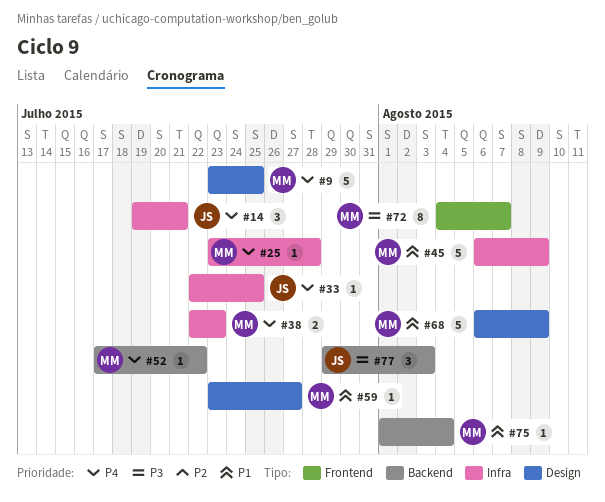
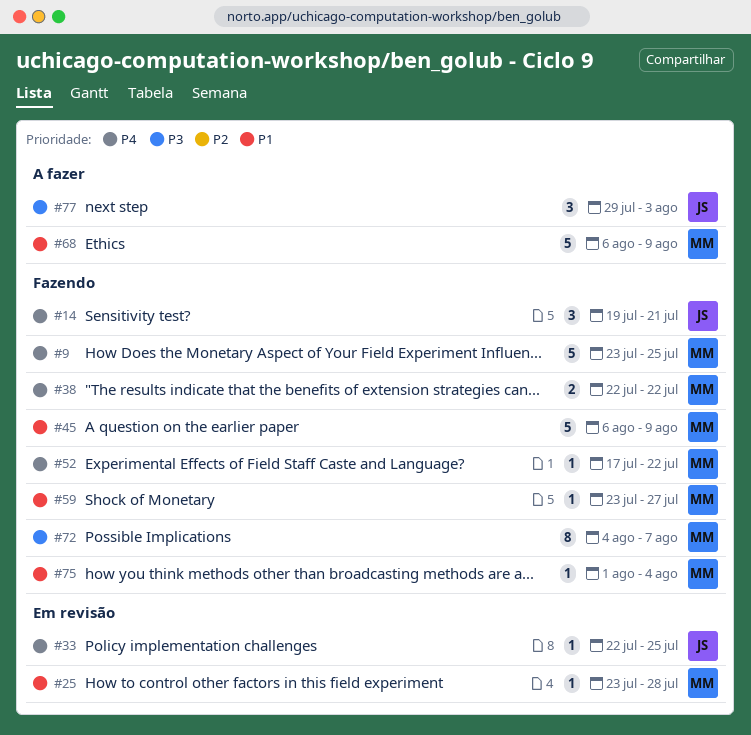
#25, priority: P4 -> P1
#38, due: Jul 23 -> Jul 22

